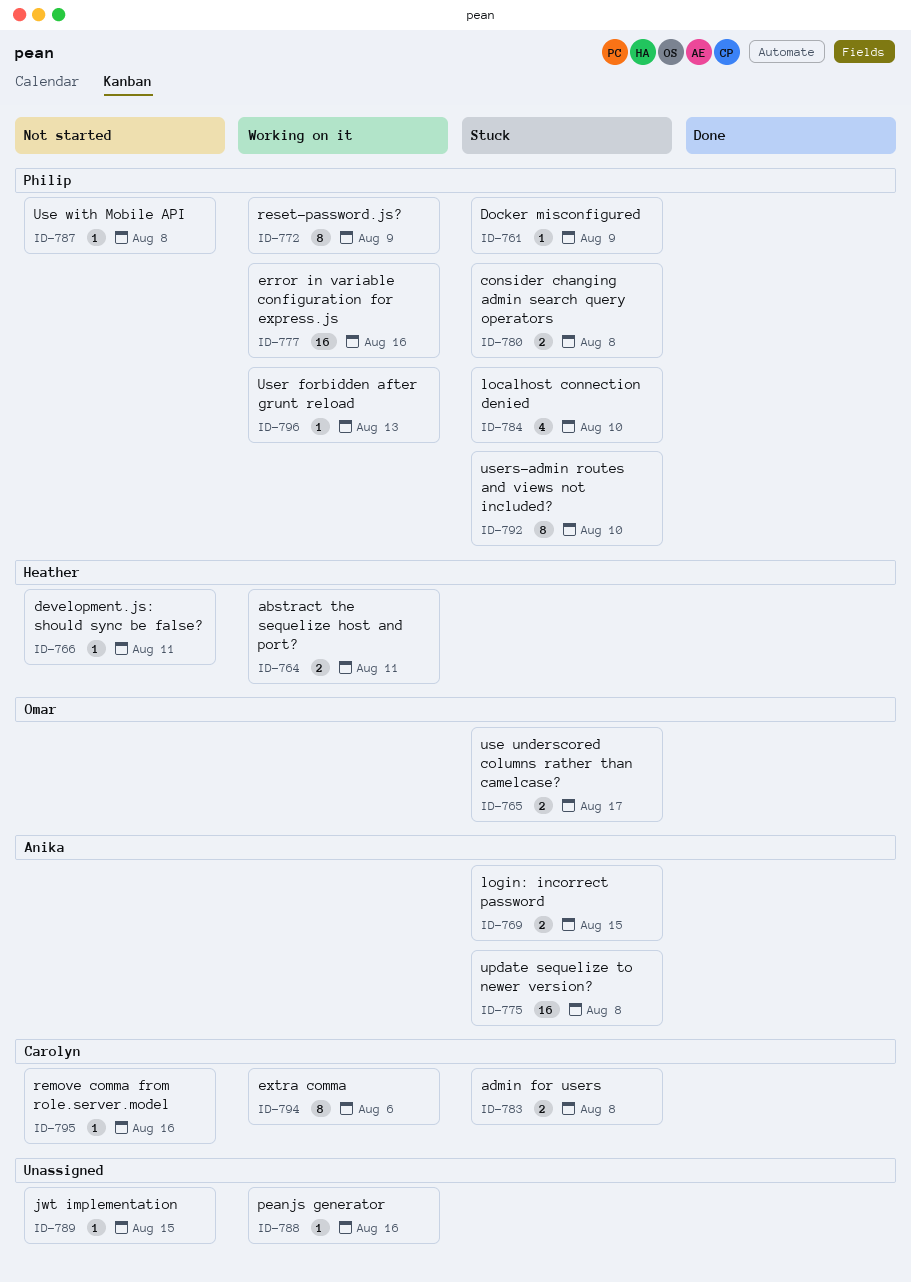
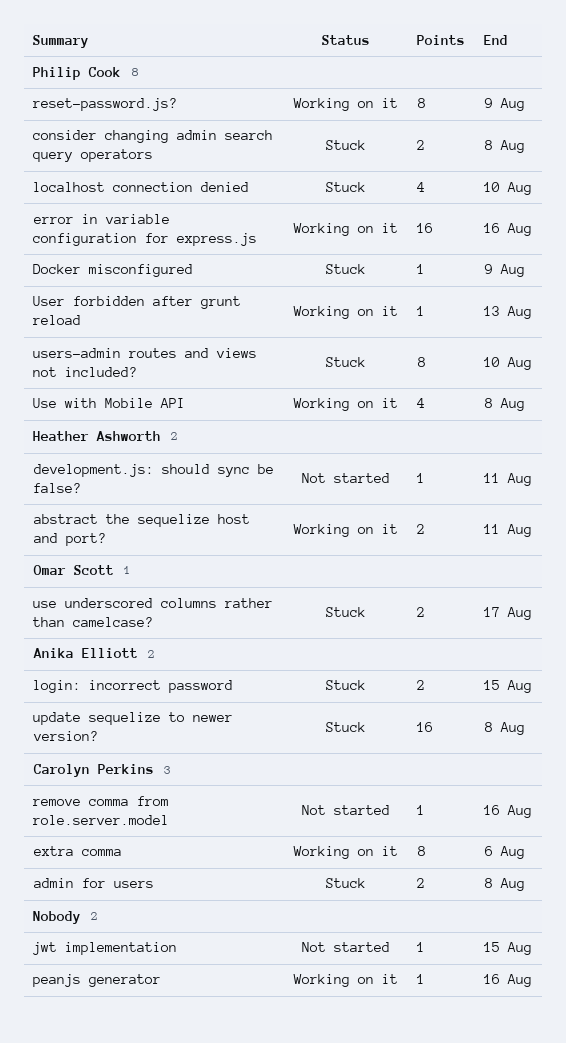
Use with Mobile API, status: Not started -> Working on it
Use with Mobile API, estimate: 1 -> 4

